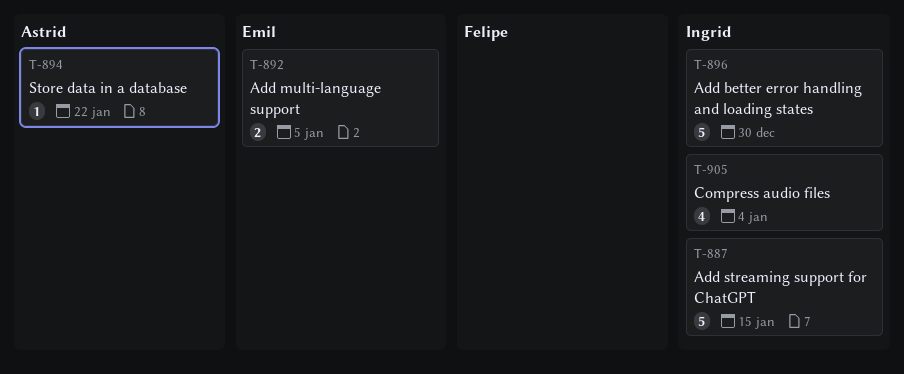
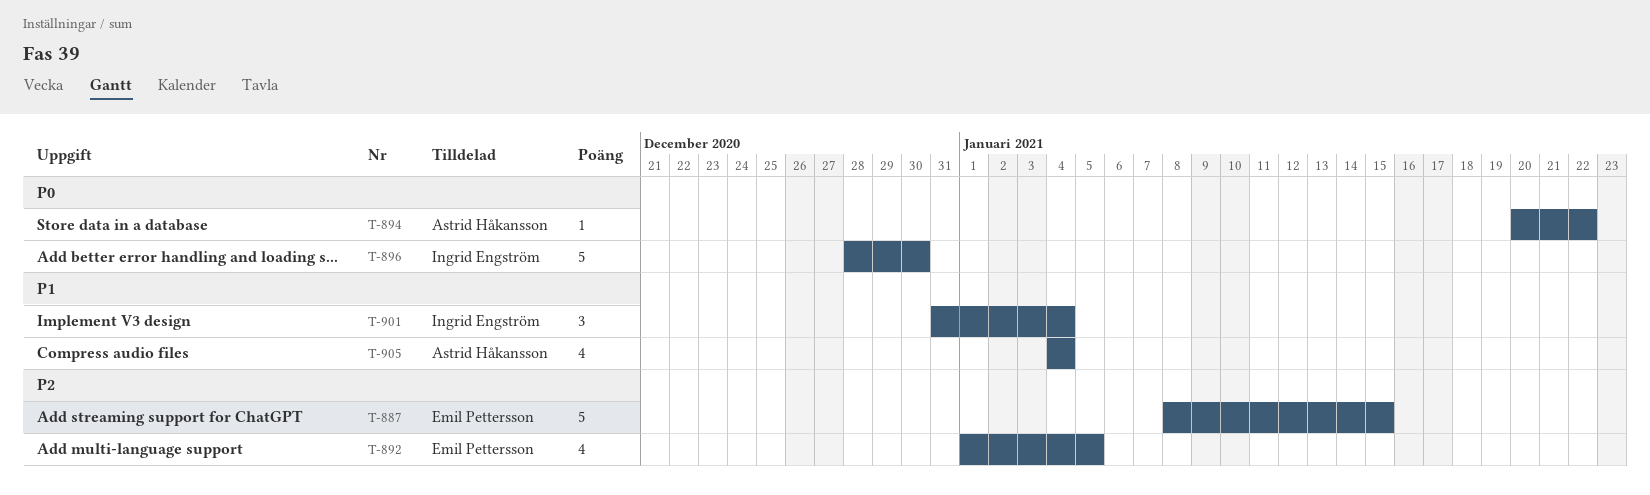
T-887, owner: Ingrid Engström -> Emil Pettersson
T-892, estimate: 2 -> 4
T-901: none -> present
T-905, owner: Ingrid Engström -> Astrid Håkansson

